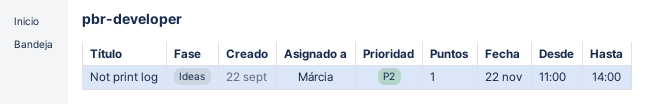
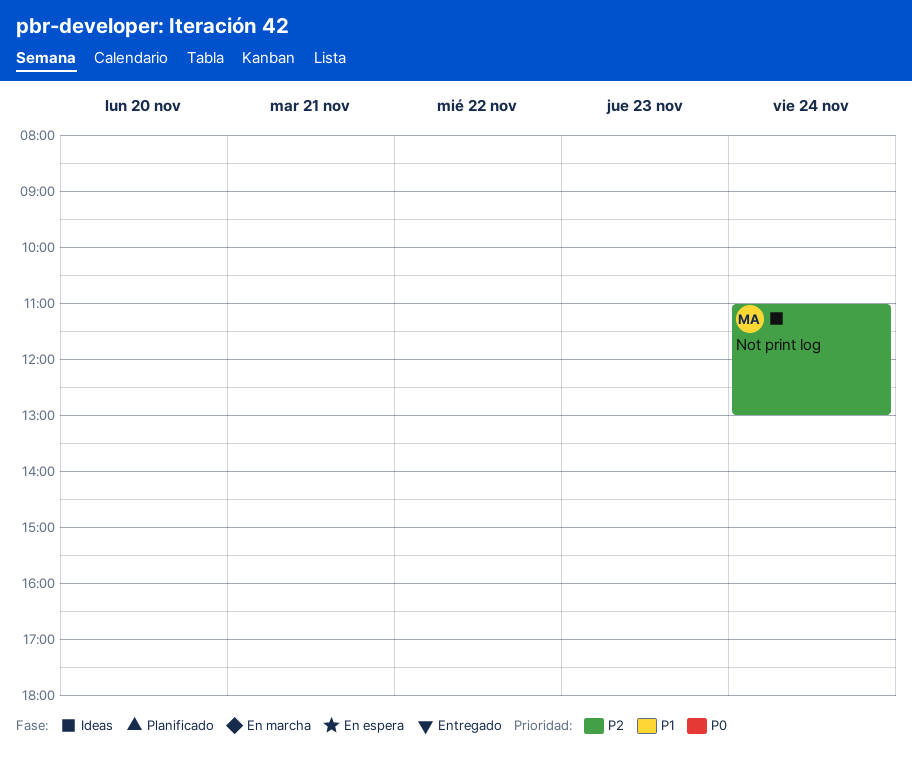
Not print log, day: Nov 22 -> Nov 24
Not print log, ends: 14:00 -> 13:00

